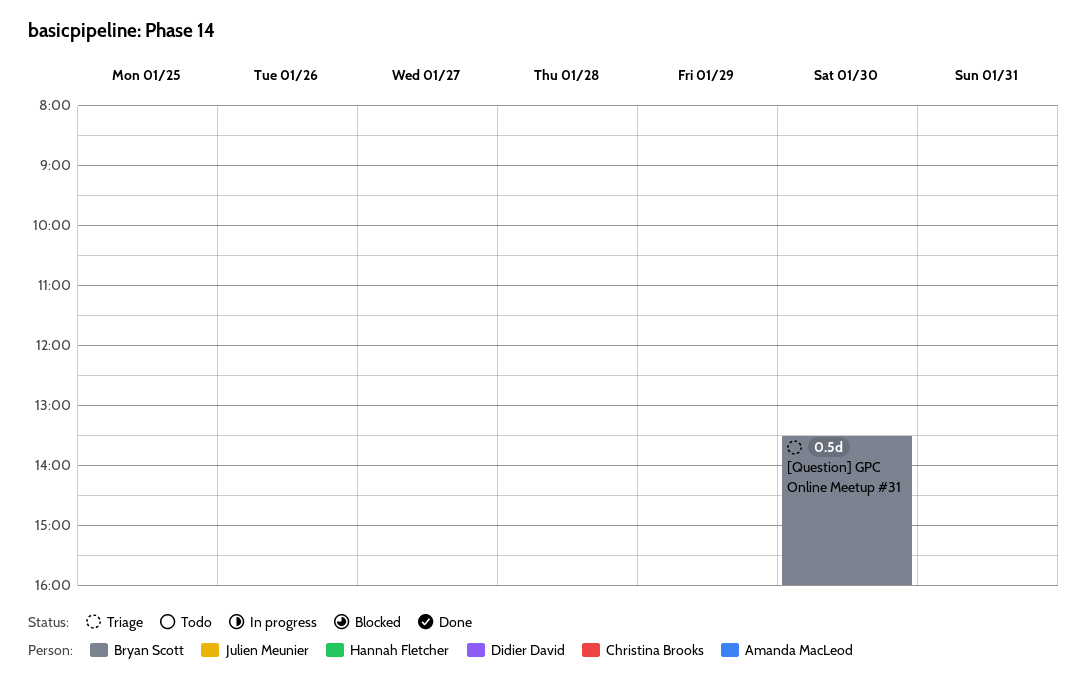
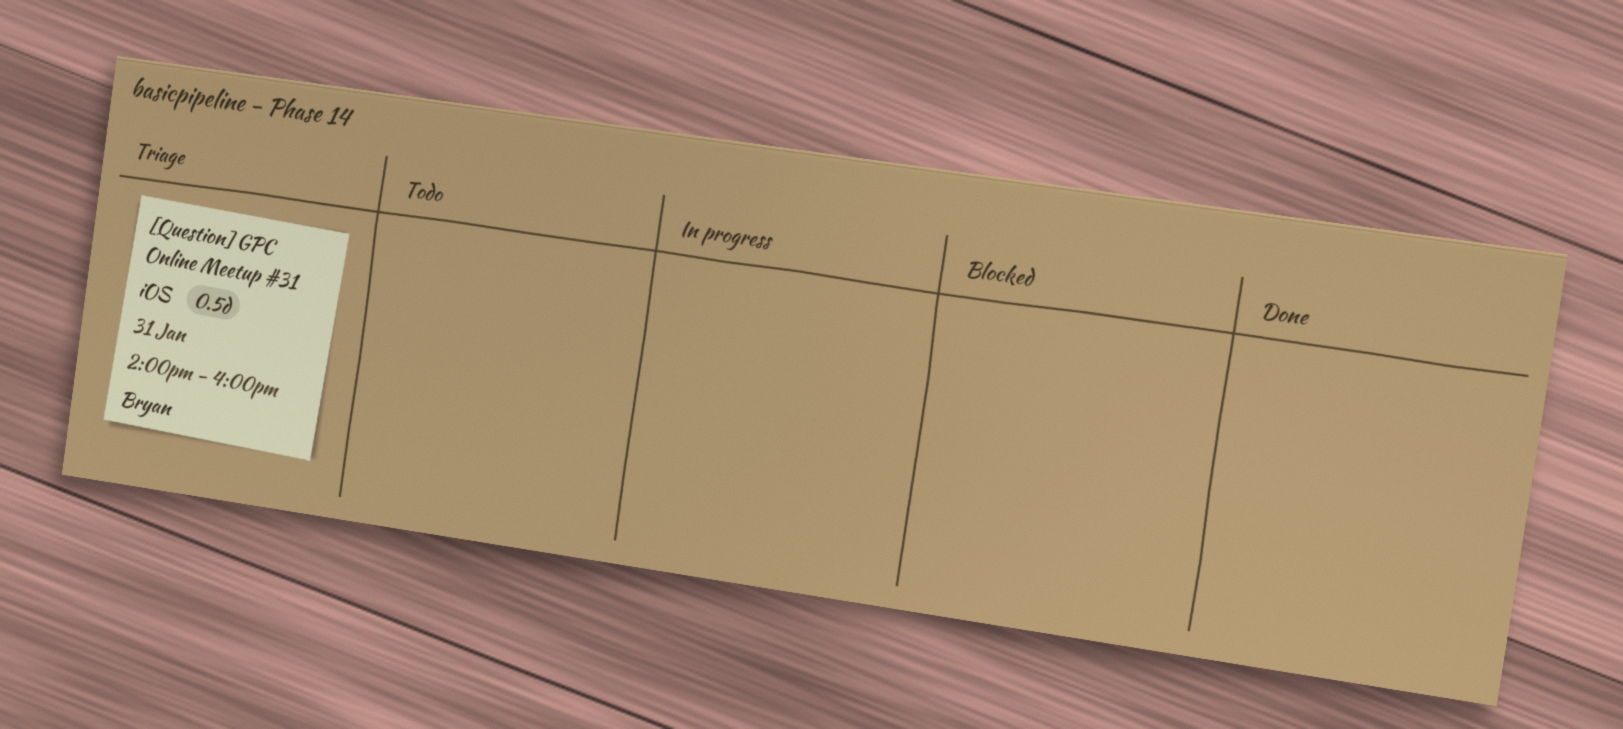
[Question] GPC Online Meetup #31, day: Jan 30 -> Jan 31
[Question] GPC Online Meetup #31, begins: 13:30 -> 14:00

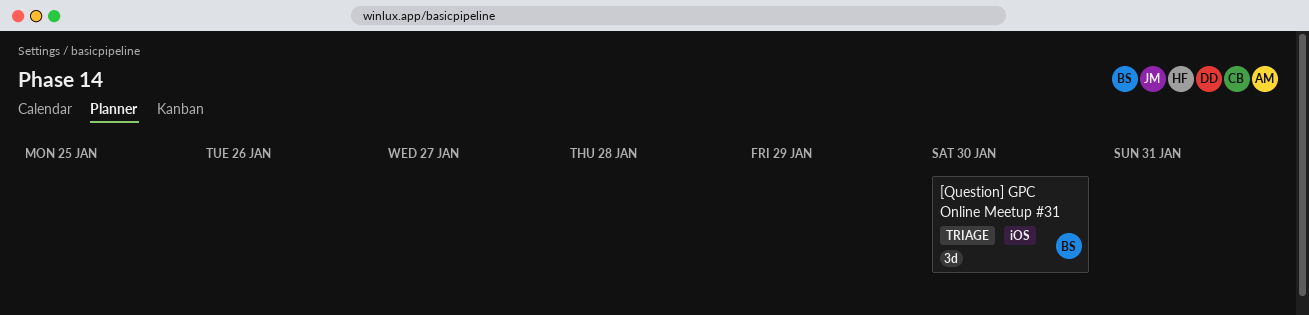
[Question] GPC Online Meetup #31, estimate: 0.5d -> 3d
[Question] GPC Online Meetup #31, day: Jan 31 -> Jan 30

